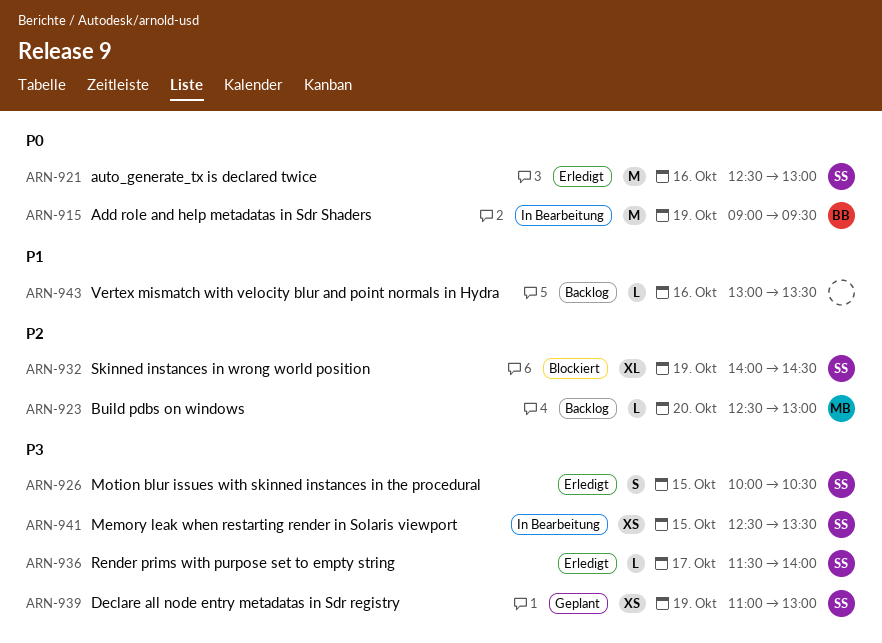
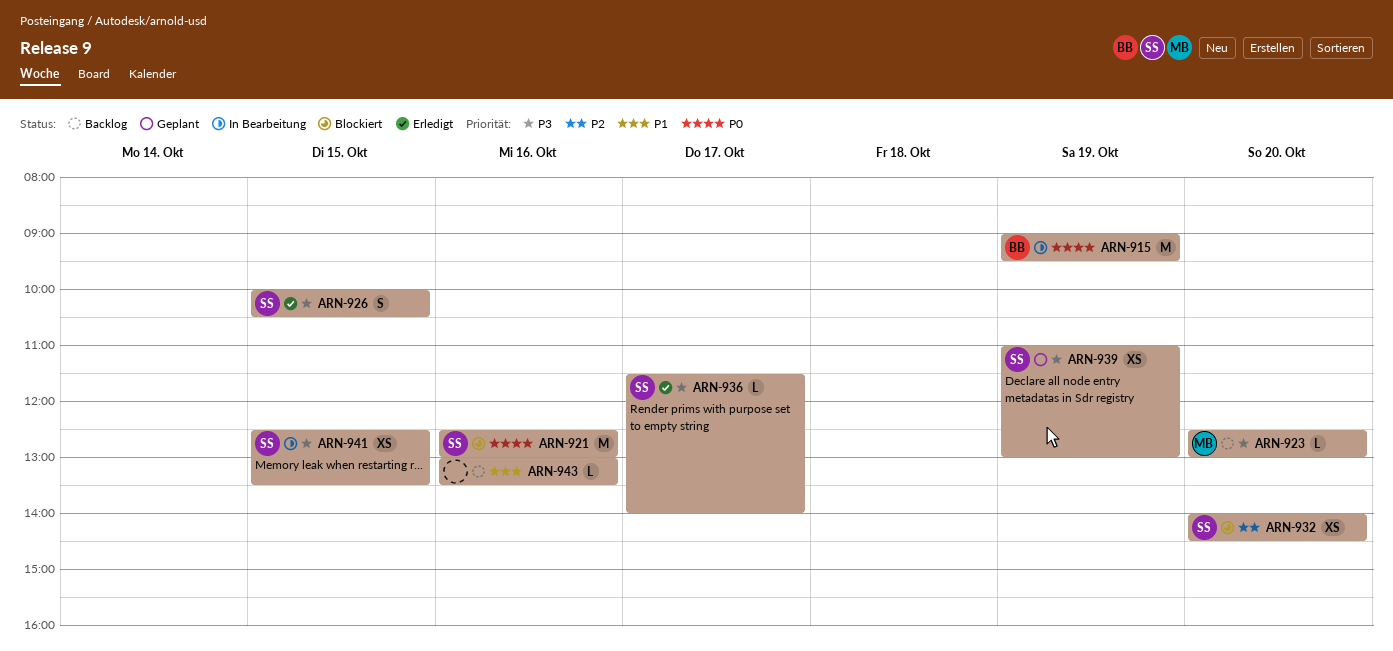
ARN-921, status: Erledigt -> Blockiert
ARN-923, priority: P2 -> P3
ARN-932, estimate: XL -> XS
ARN-932, day: Oct 19 -> Oct 20

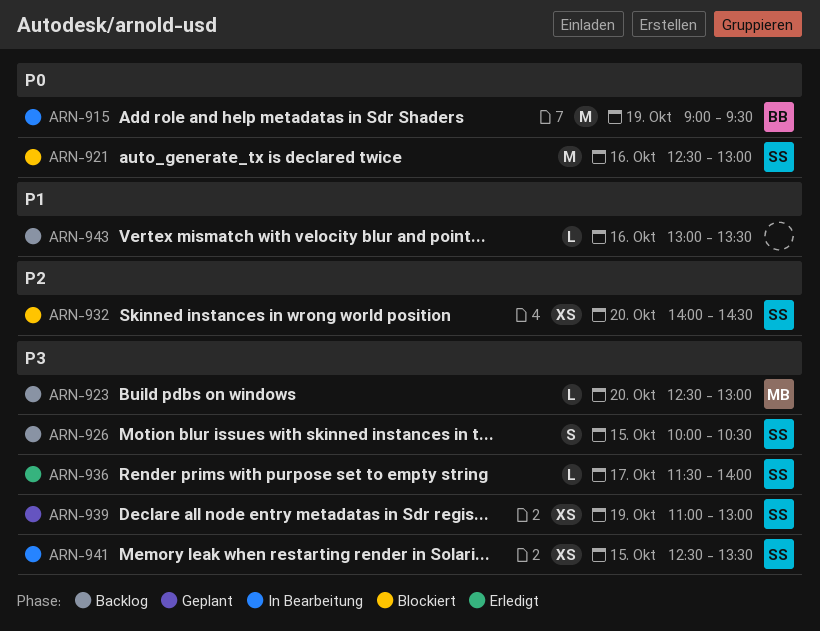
ARN-926, status: Erledigt -> Backlog

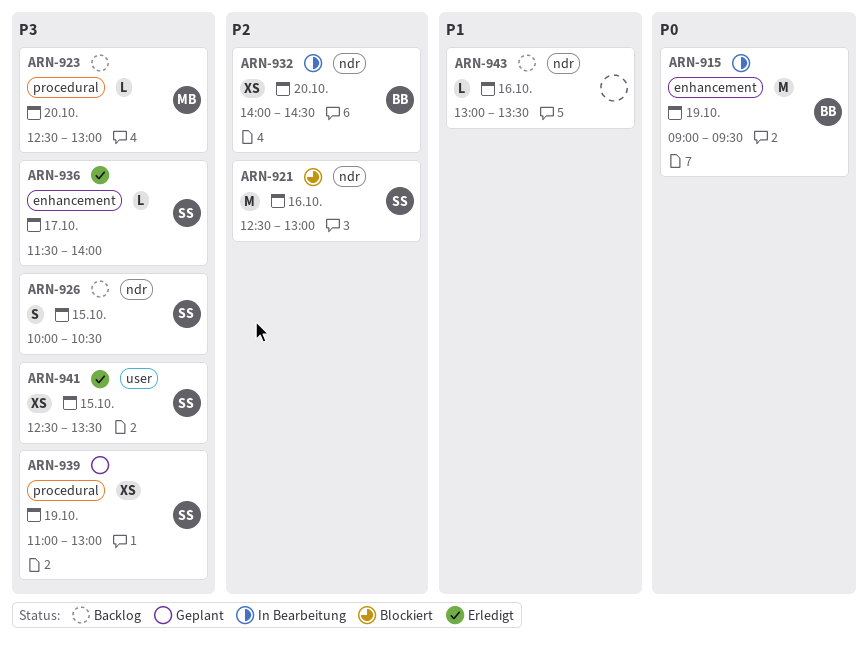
ARN-921, priority: P0 -> P2
ARN-932, status: Blockiert -> In Bearbeitung
ARN-932, owner: SS -> BB
ARN-941, status: In Bearbeitung -> Erledigt

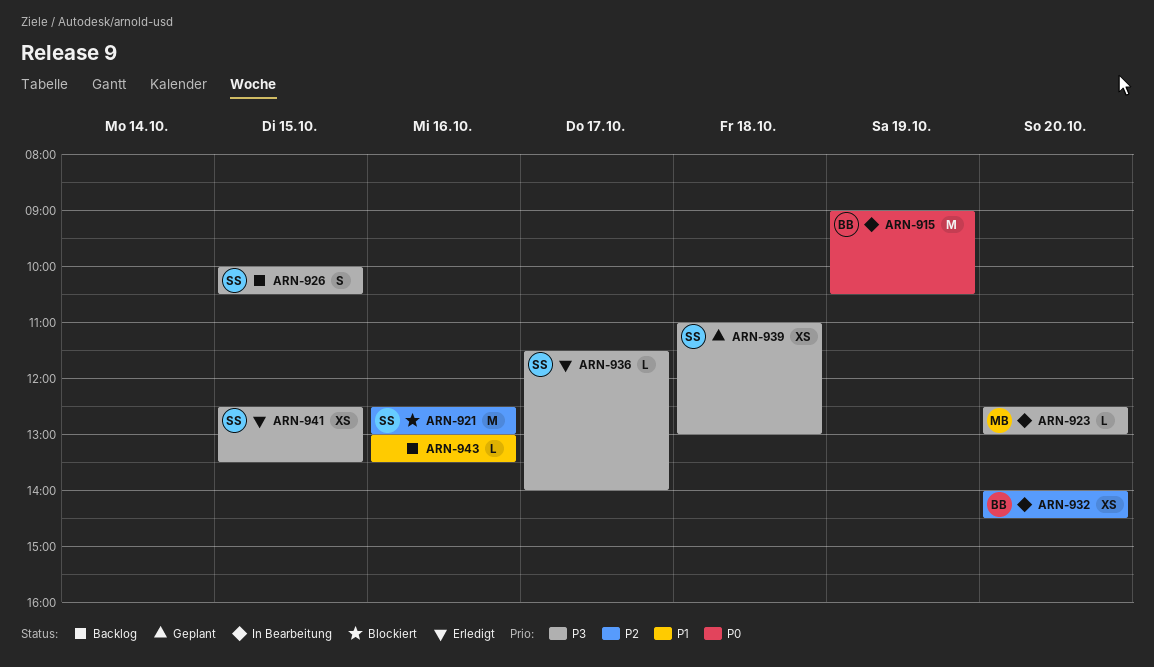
ARN-915, ends: 09:30 -> 10:30
ARN-923, status: Backlog -> In Bearbeitung
ARN-939, day: Oct 19 -> Oct 18

